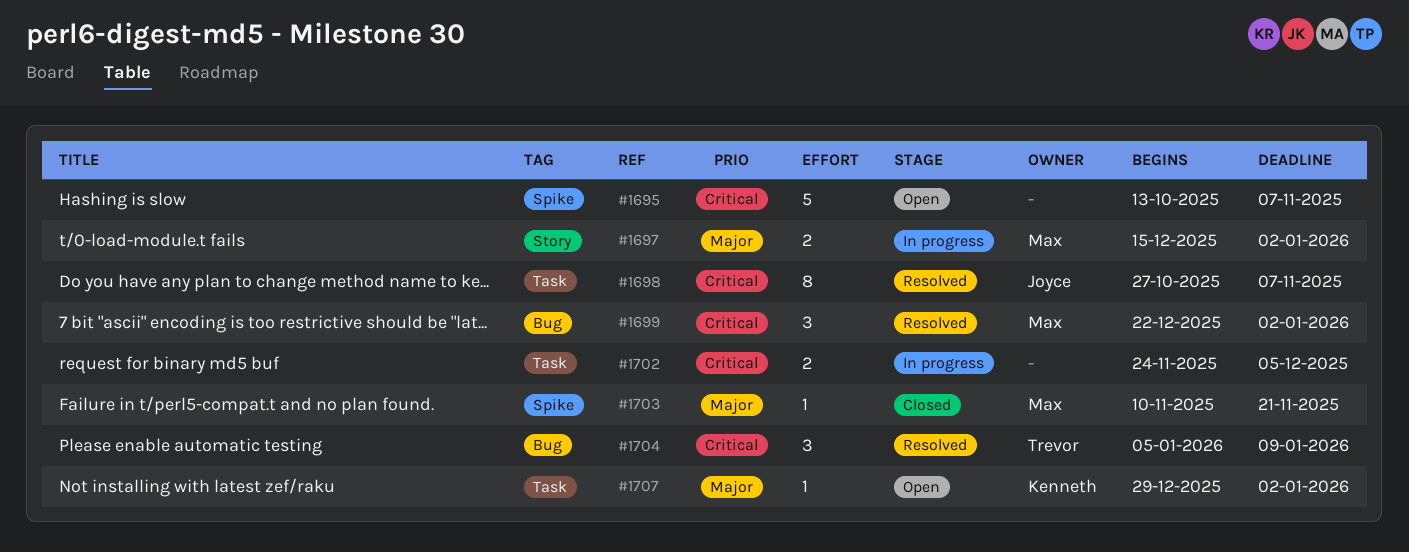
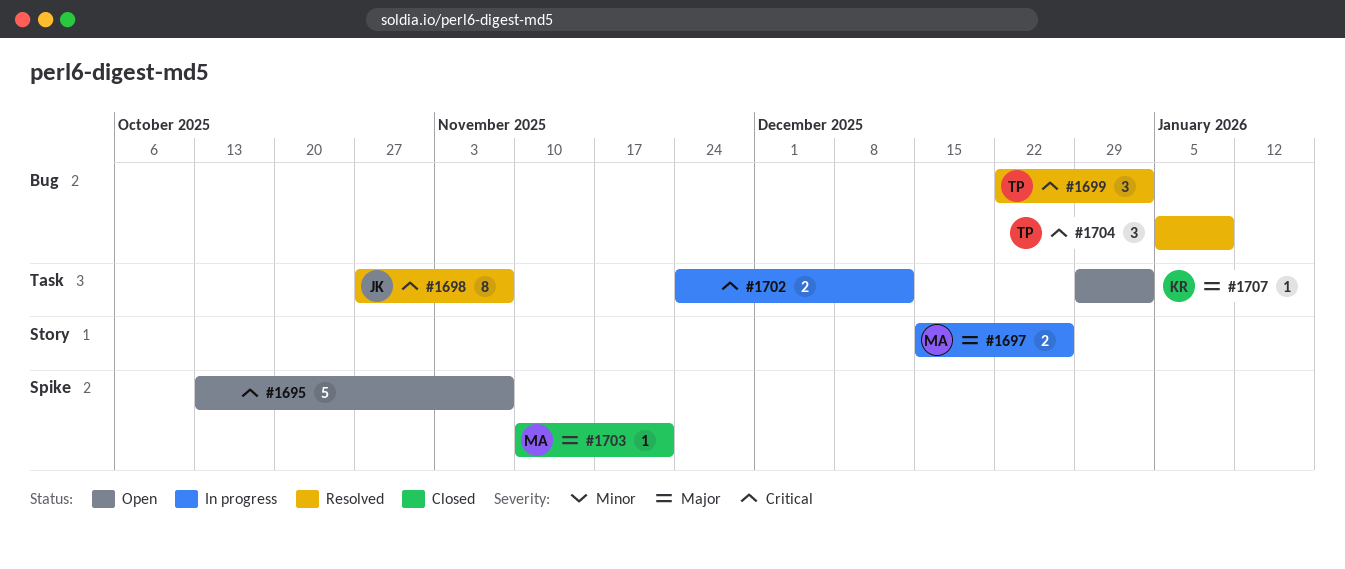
#1697, due: Jan 2 -> Dec 26
#1699, owner: Max -> Trevor
#1702, due: Dec 5 -> Dec 12

